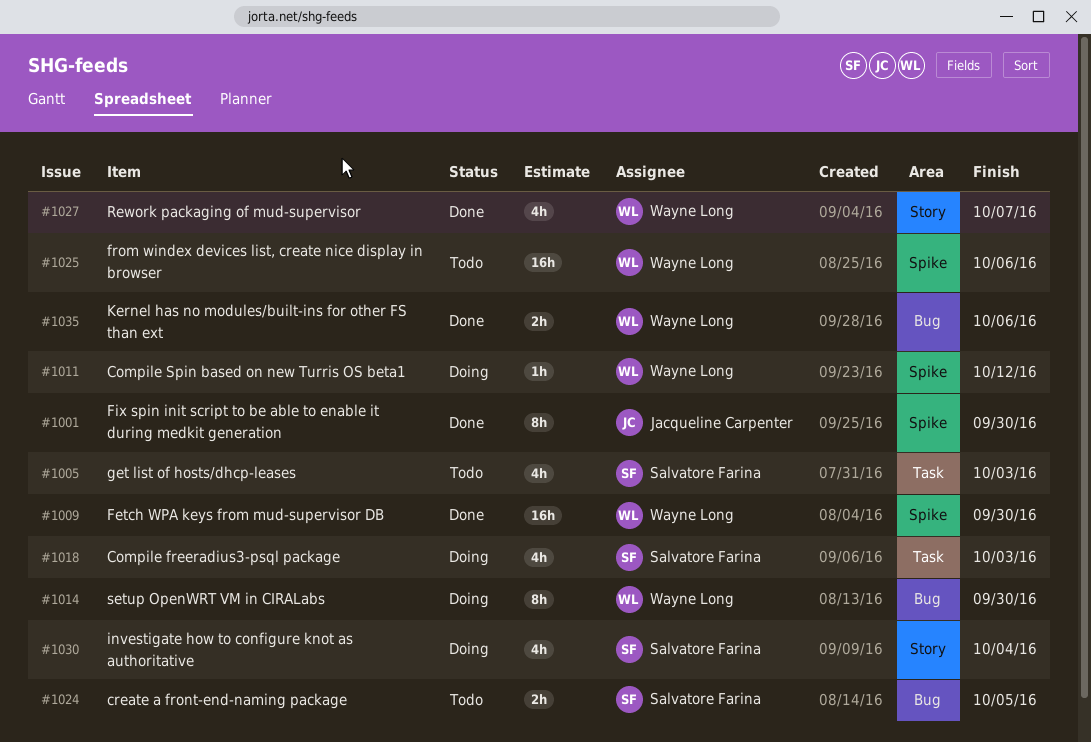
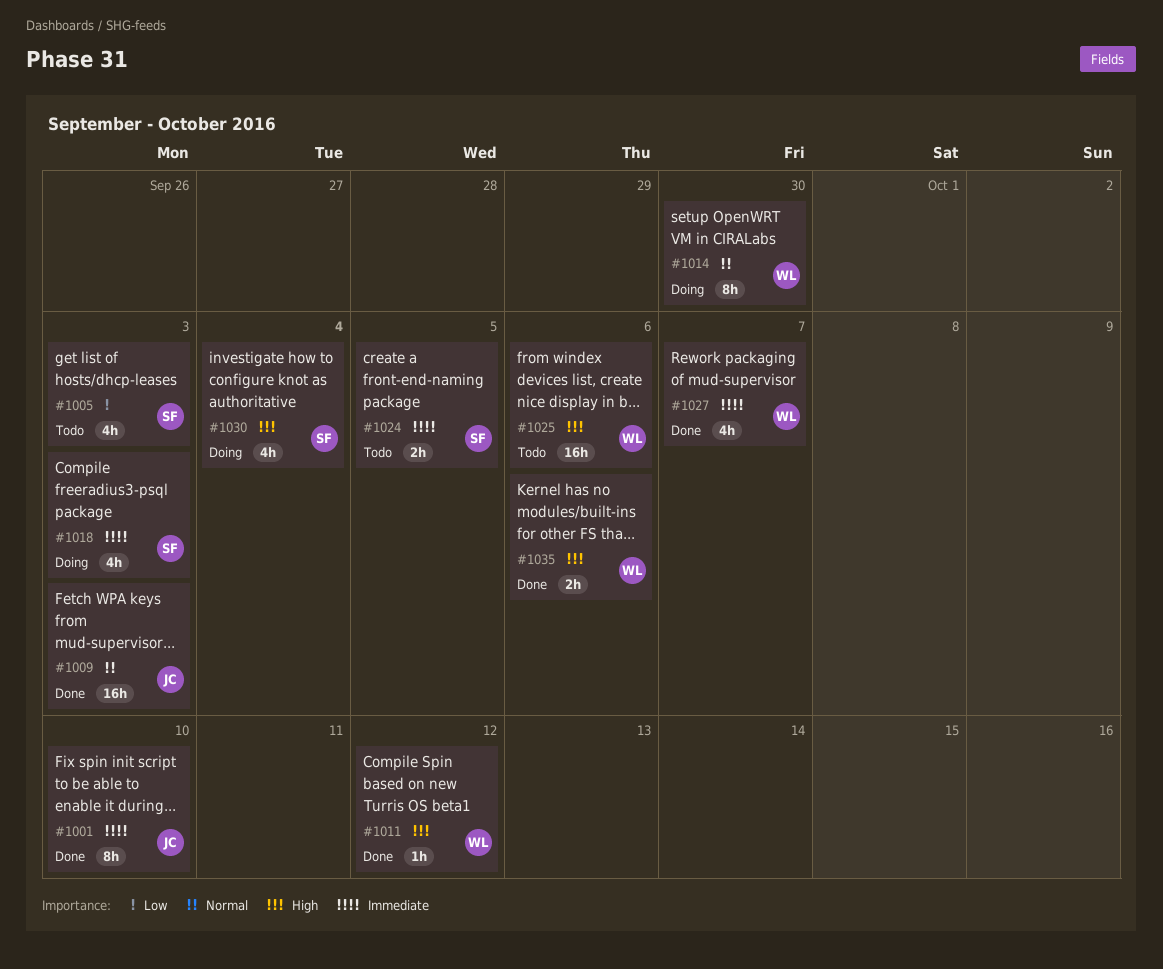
#1001, due: Sep 30 -> Oct 10
#1009, owner: Wayne Long -> Jacqueline Carpenter
#1009, due: Sep 30 -> Oct 3
#1011, status: Doing -> Done

